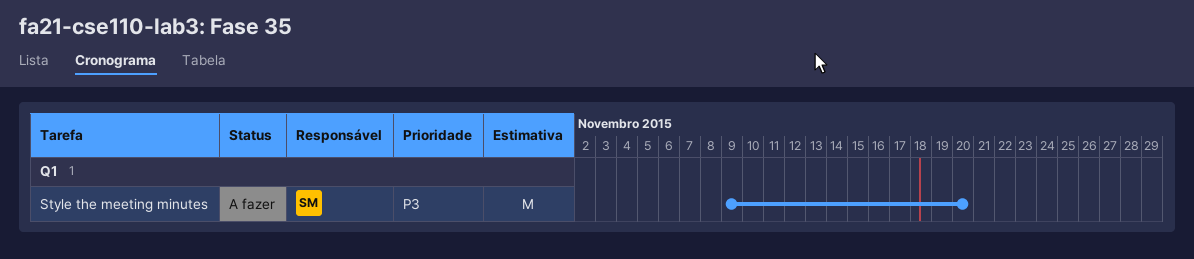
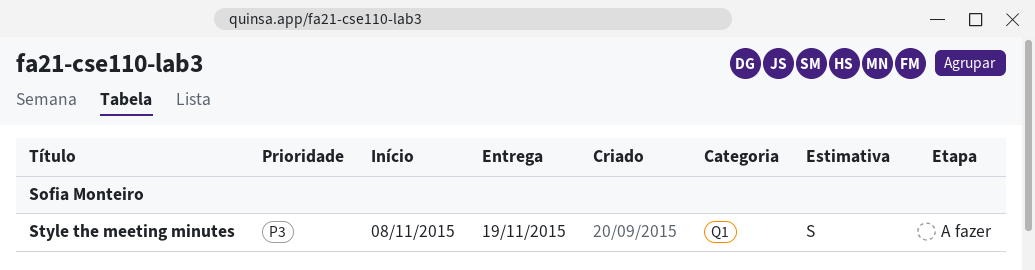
Style the meeting minutes, estimate: M -> S
Style the meeting minutes, start: Nov 9 -> Nov 8
Style the meeting minutes, due: Nov 20 -> Nov 19

